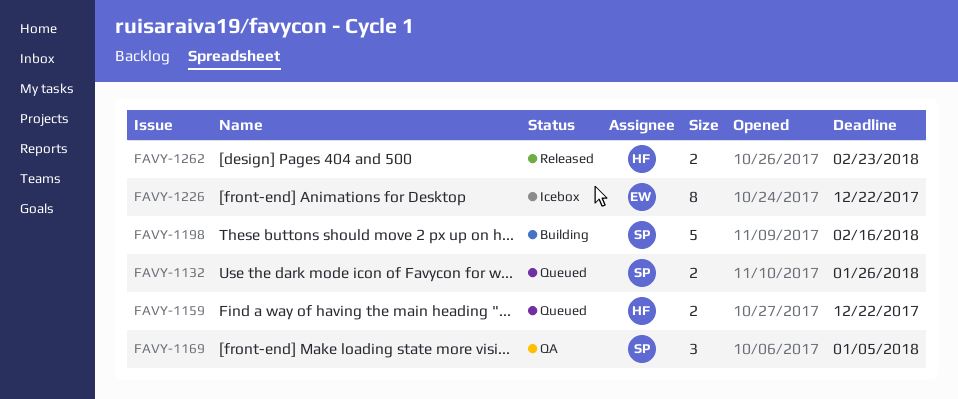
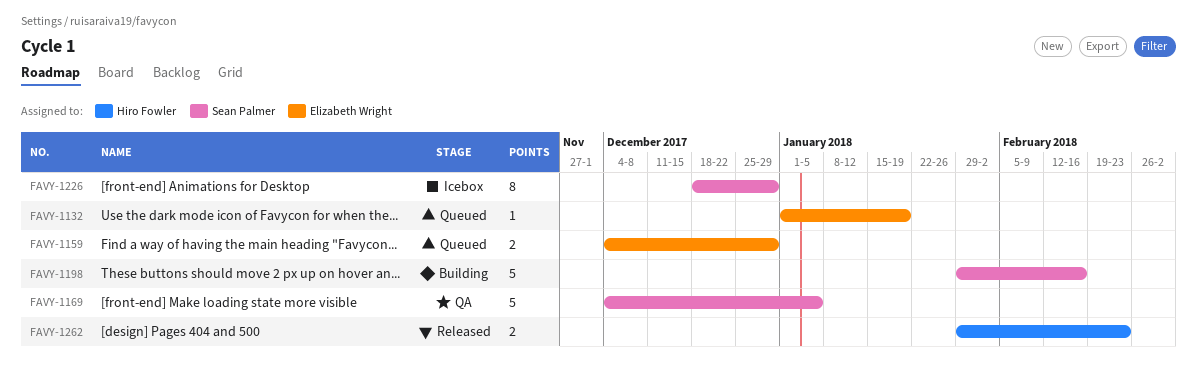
FAVY-1132, owner: Sean Palmer -> Elizabeth Wright
FAVY-1132, estimate: 2 -> 1
FAVY-1132, due: Jan 26 -> Jan 19
FAVY-1159, owner: Hiro Fowler -> Elizabeth Wright
FAVY-1159, due: Dec 22 -> Dec 29
FAVY-1169, estimate: 3 -> 5
FAVY-1226, owner: Elizabeth Wright -> Sean Palmer
FAVY-1226, due: Dec 22 -> Dec 29

